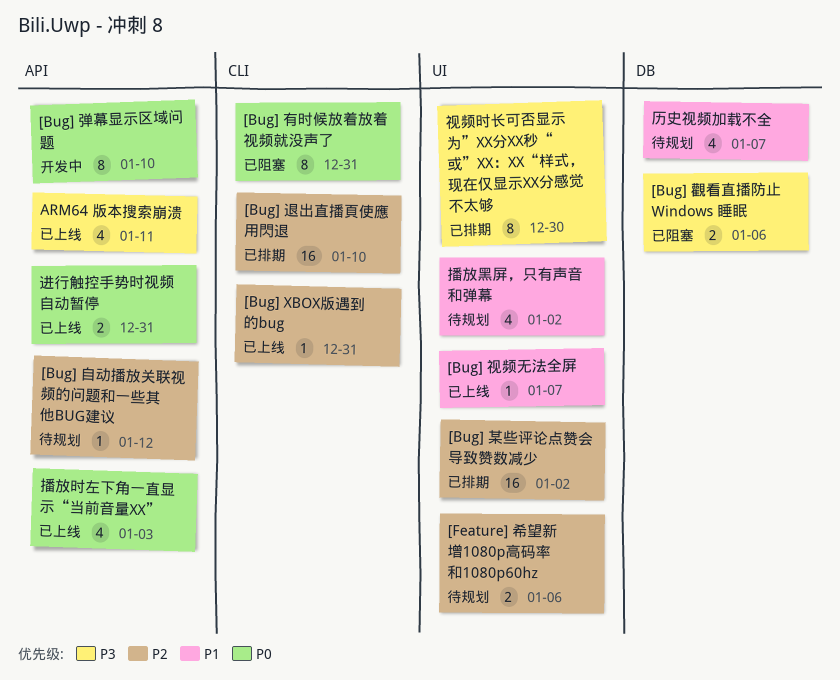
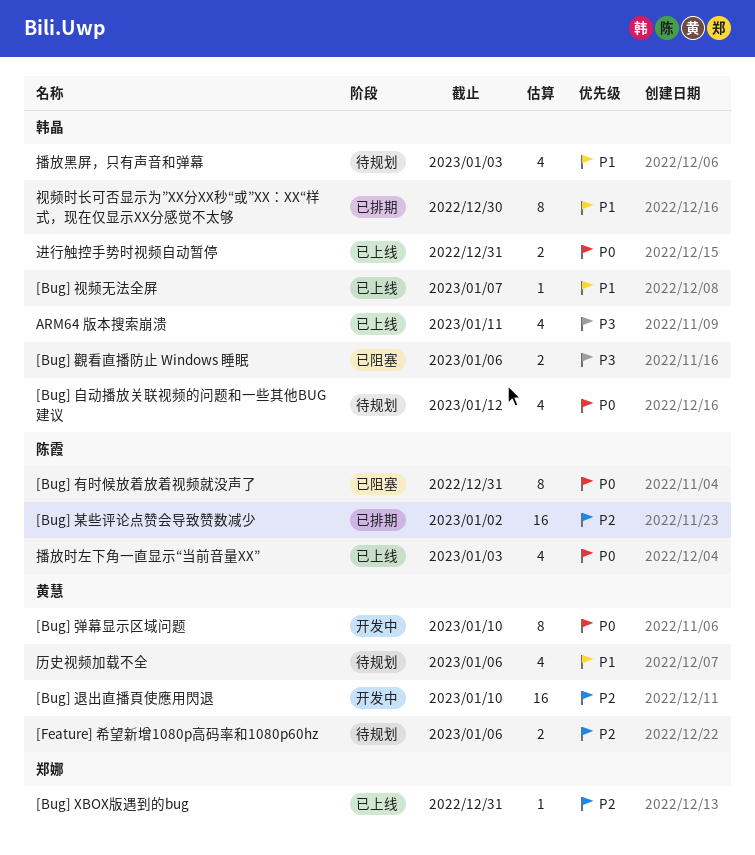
[Bug] 自动播放关联视频的问题和一些其他BUG建议, priority: P2 -> P0
[Bug] 自动播放关联视频的问题和一些其他BUG建议, estimate: 1 -> 4
[Bug] 退出直播頁使應用閃退, status: 已排期 -> 开发中
历史视频加载不全, due: Jan 7 -> Jan 6
播放黑屏，只有声音和弹幕, due: Jan 2 -> Jan 3
视频时长可否显示为”XX分XX秒“或”XX：XX“样式，现在仅显示XX分感觉不太够, priority: P3 -> P1

